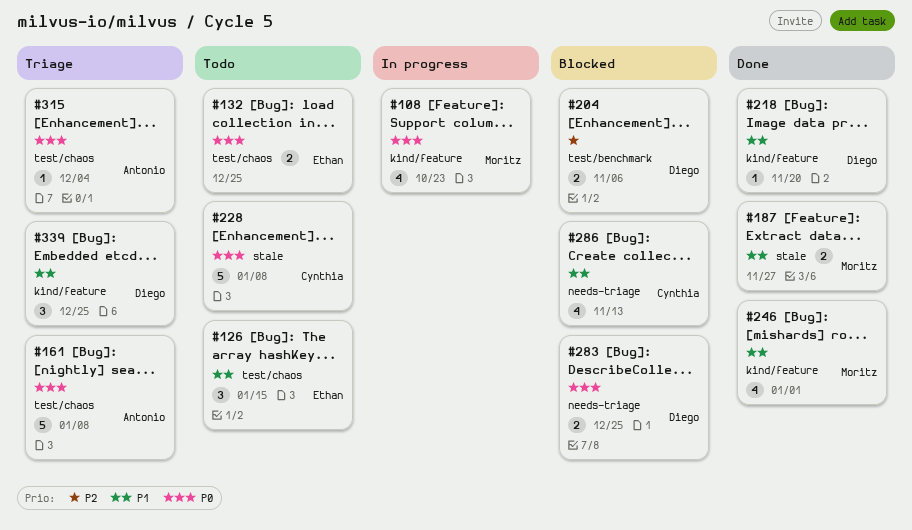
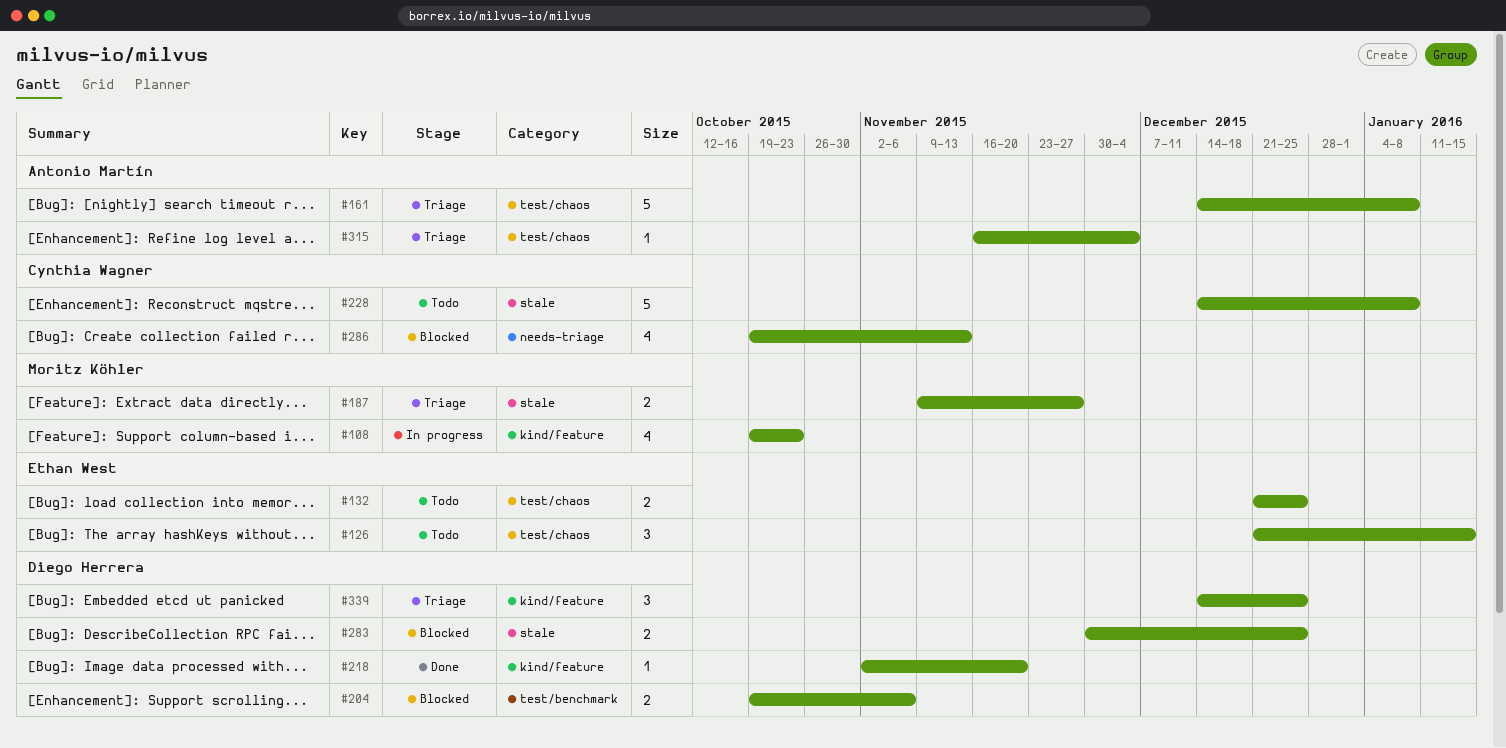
#187, status: Done -> Triage
#246: present -> none
#283, label: needs-triage -> stale

